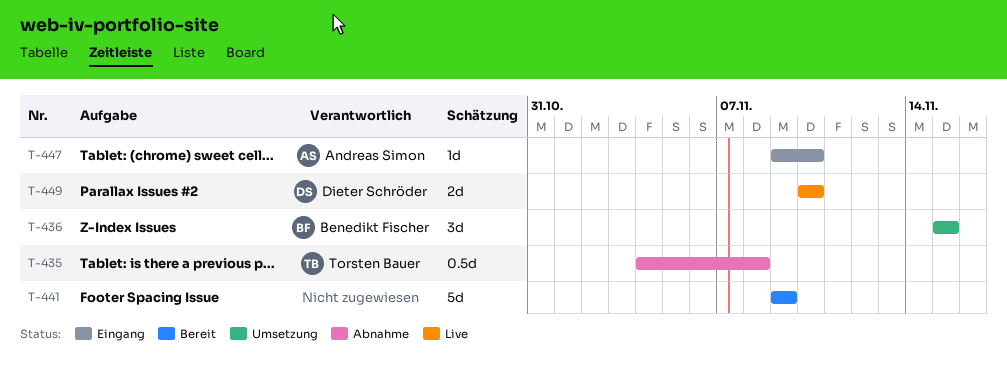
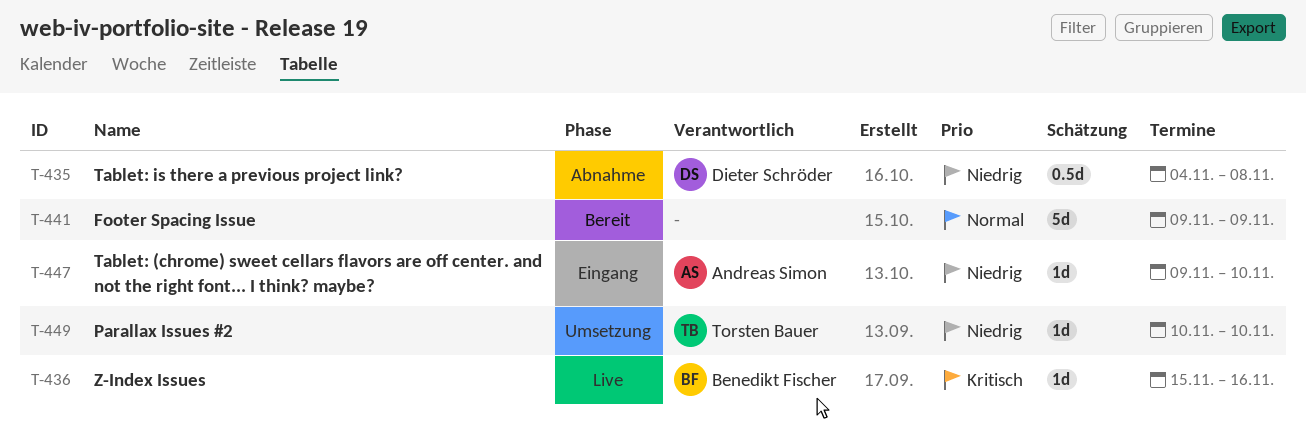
T-435, owner: Torsten Bauer -> Dieter Schröder
T-436, status: Umsetzung -> Live
T-436, estimate: 3d -> 1d
T-436, due: Nov 15 -> Nov 16
T-449, status: Live -> Umsetzung
T-449, owner: Dieter Schröder -> Torsten Bauer
T-449, estimate: 2d -> 1d

